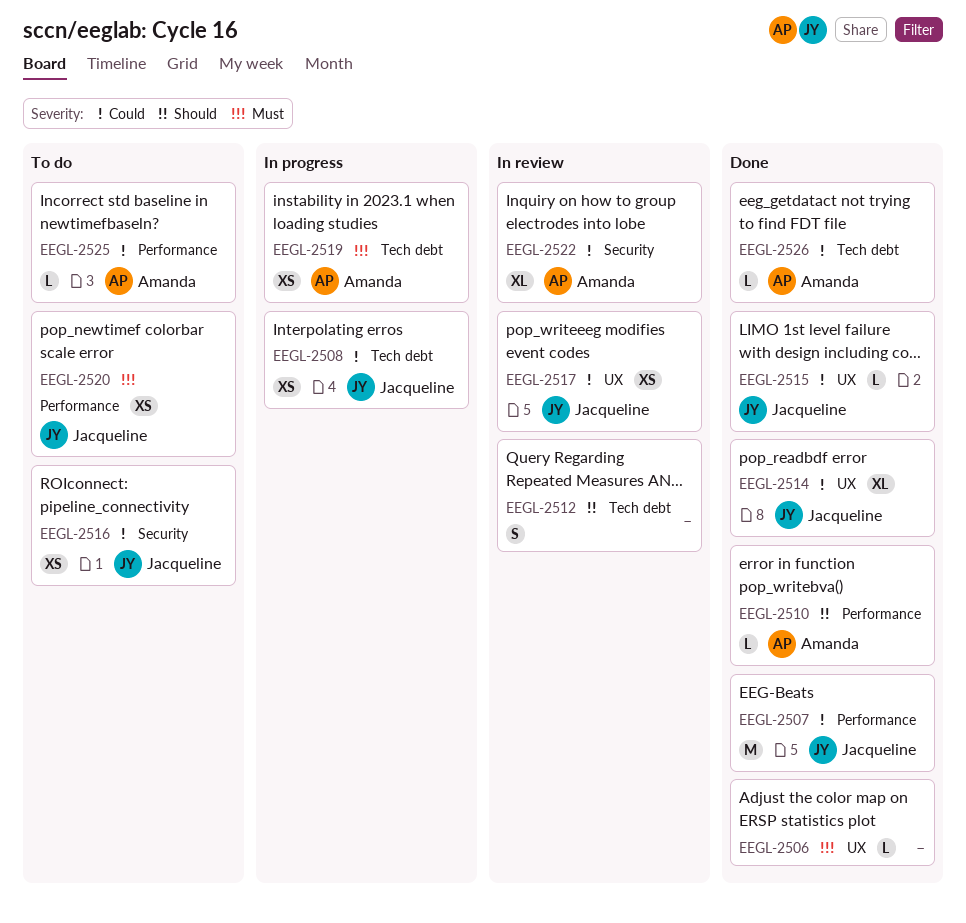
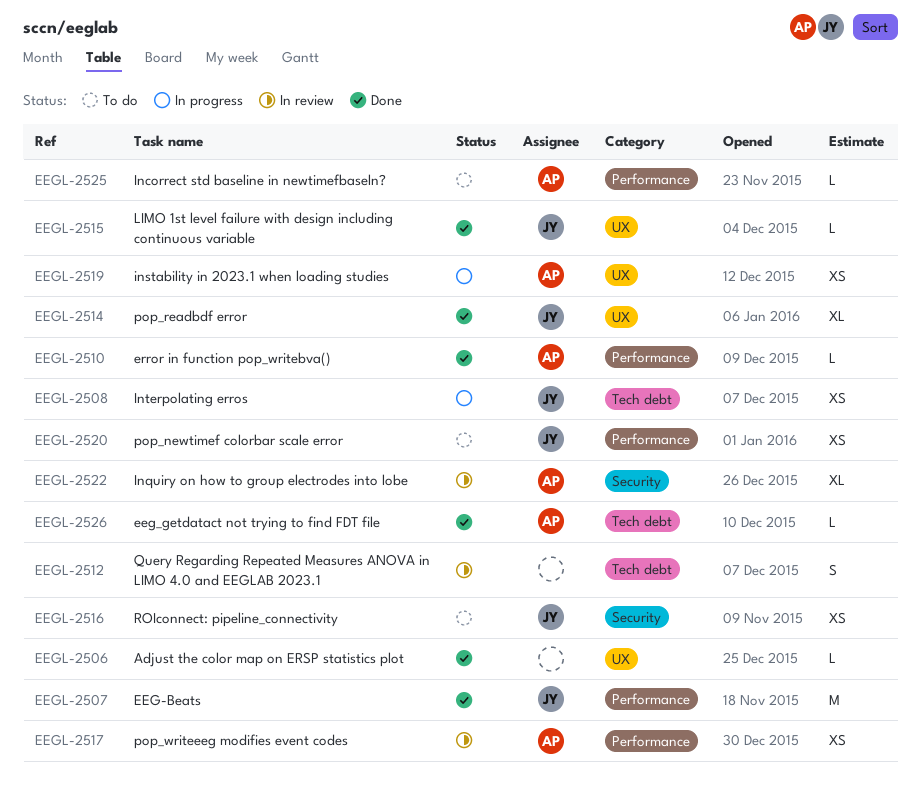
EEGL-2517, owner: Jacqueline -> Amanda
EEGL-2517, label: UX -> Performance
EEGL-2519, label: Tech debt -> UX

